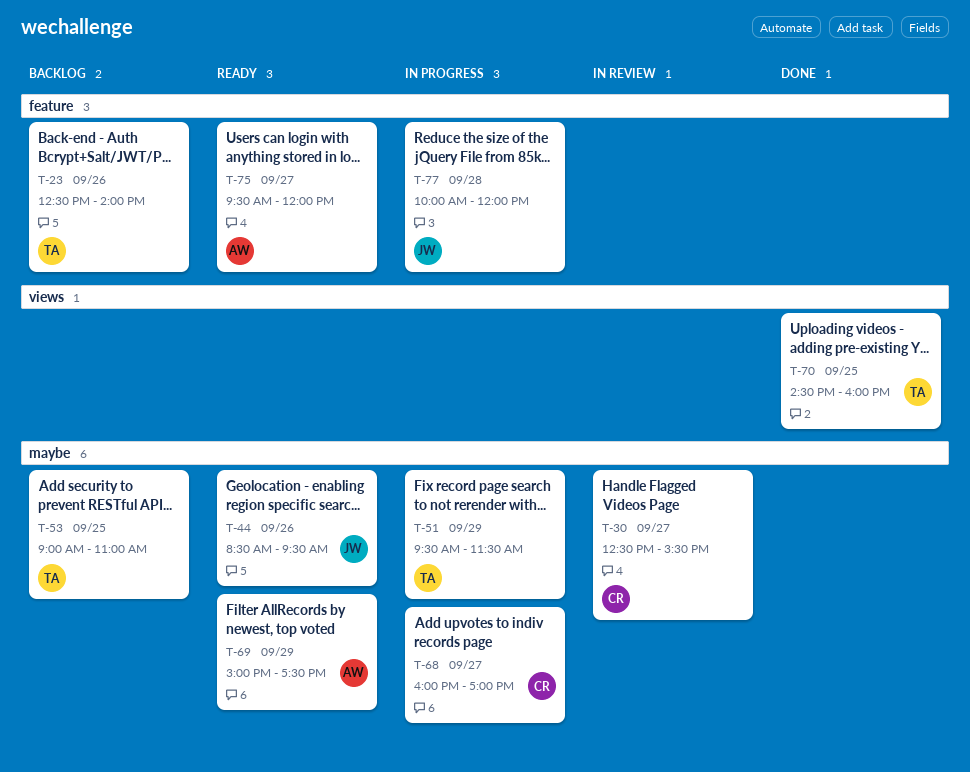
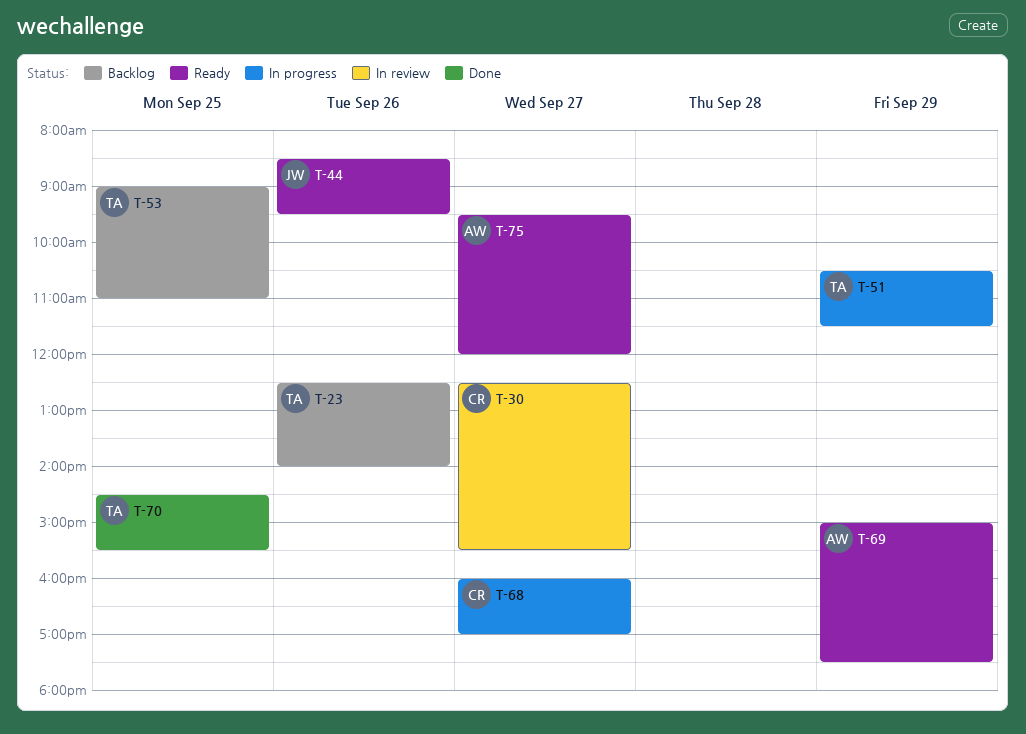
T-51, begins: 09:30 -> 10:30
T-70, ends: 16:00 -> 15:30
T-77: present -> none

